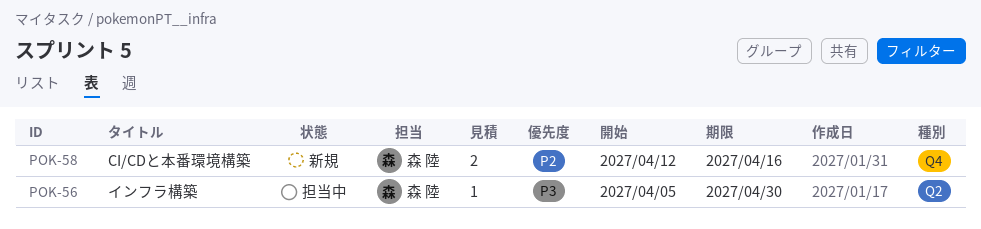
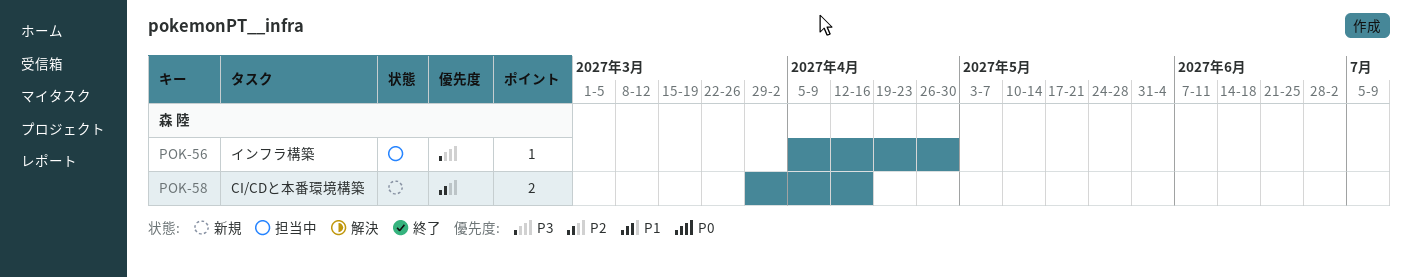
POK-58, start: Apr 12 -> Mar 29

